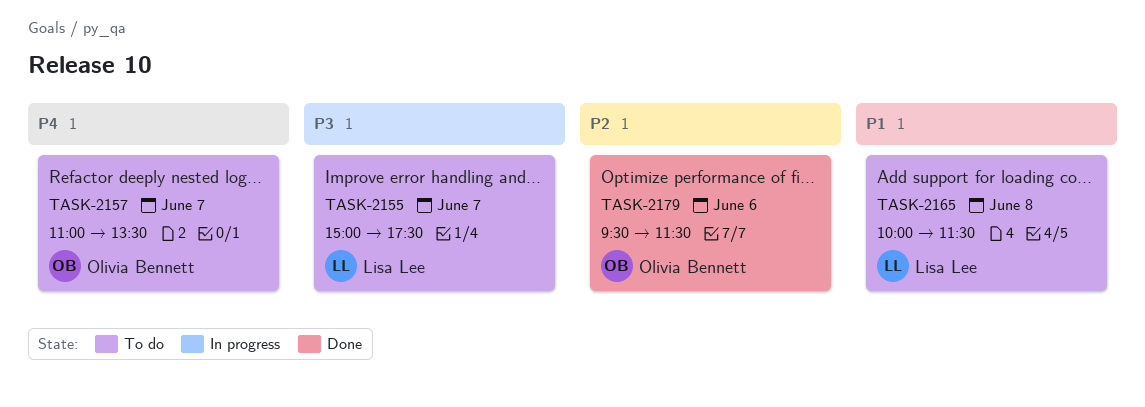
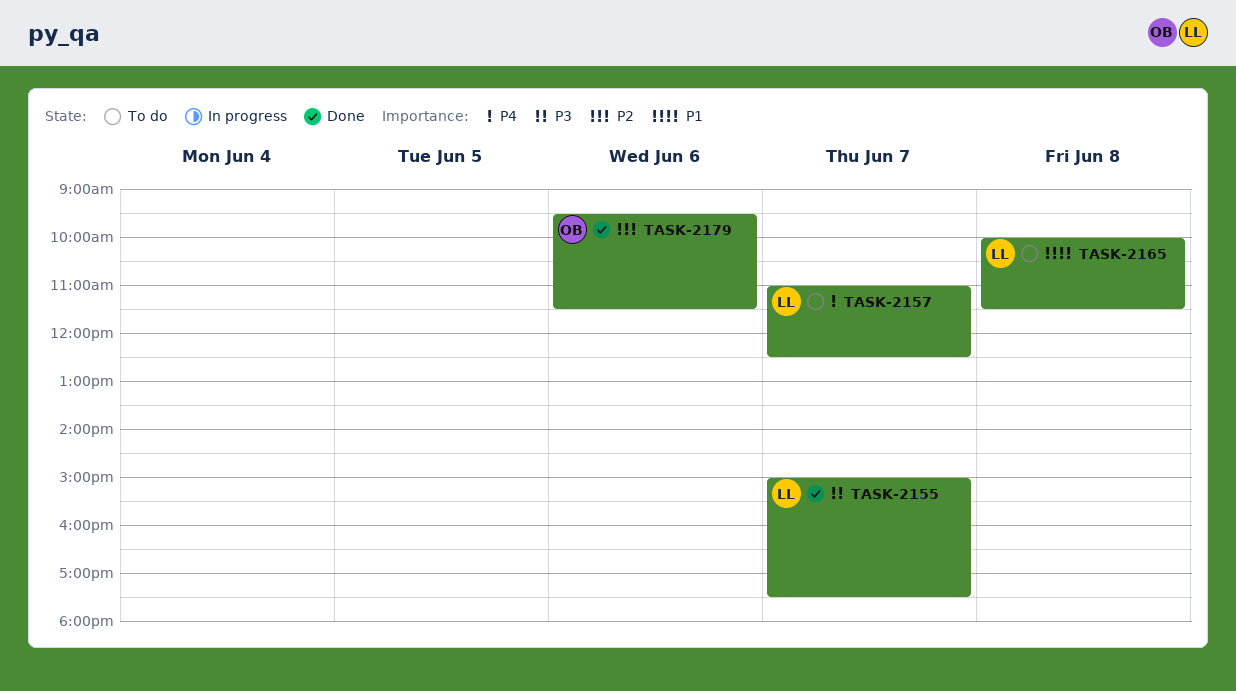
TASK-2155, status: To do -> Done
TASK-2157, owner: Olivia Bennett -> Lisa Lee
TASK-2157, ends: 13:30 -> 12:30

